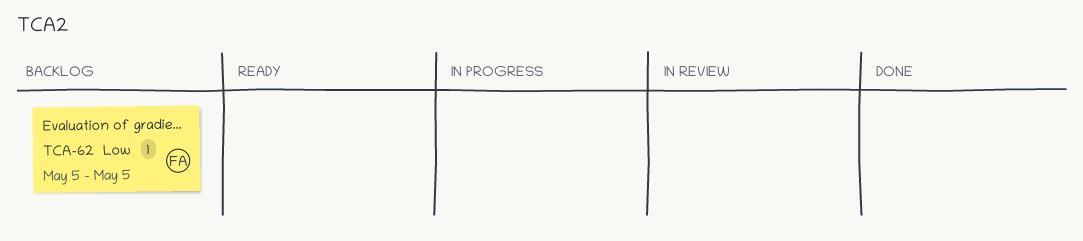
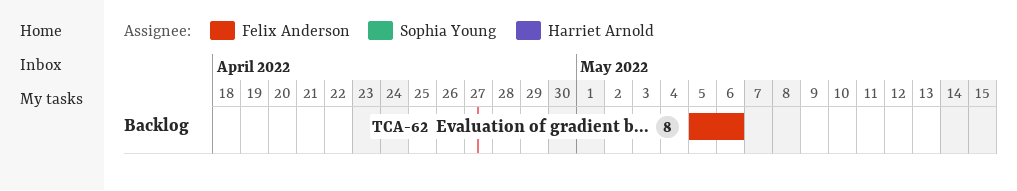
TCA-62, estimate: 1 -> 8
TCA-62, due: May 5 -> May 6

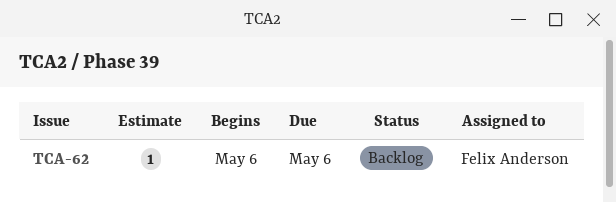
TCA-62, estimate: 8 -> 1
TCA-62, start: May 5 -> May 6

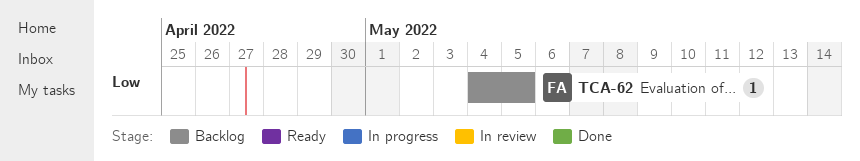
TCA-62, start: May 6 -> May 4
TCA-62, due: May 6 -> May 5

